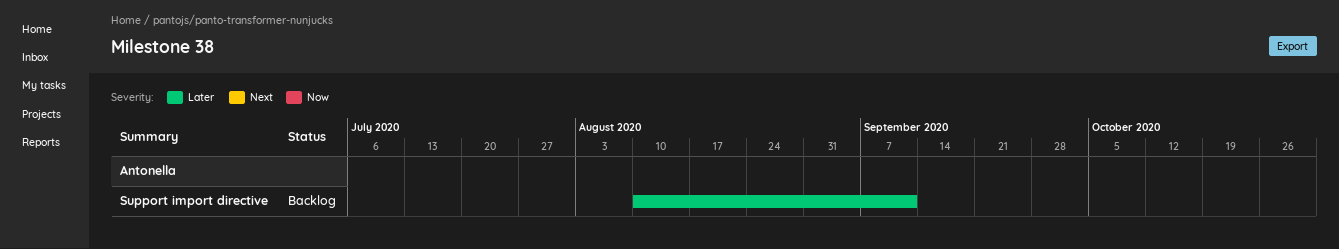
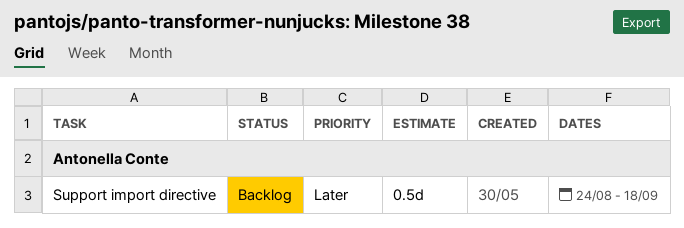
Support import directive, start: Aug 10 -> Aug 24
Support import directive, due: Sep 11 -> Sep 18

